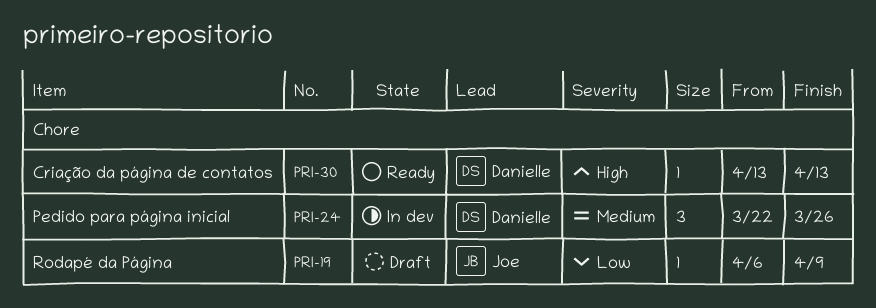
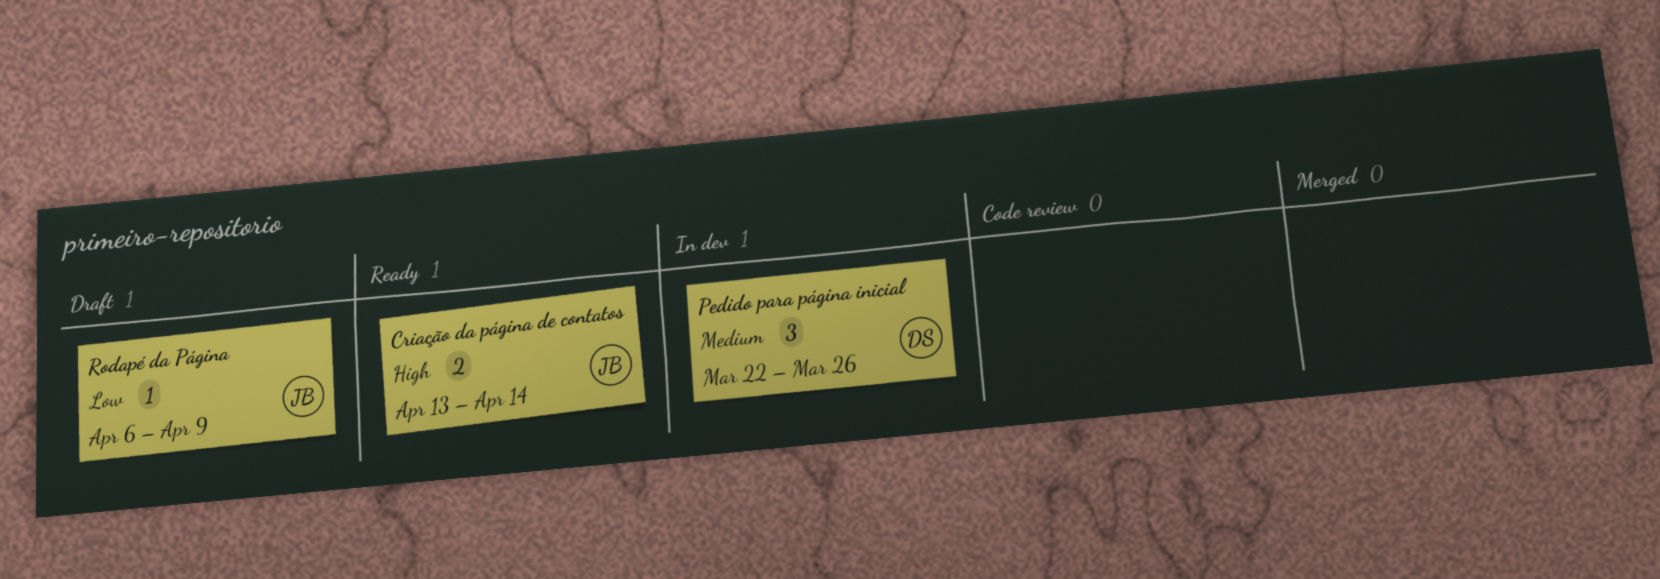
Criação da página de contatos, owner: Danielle -> Joe
Criação da página de contatos, estimate: 1 -> 2
Criação da página de contatos, due: Apr 13 -> Apr 14

